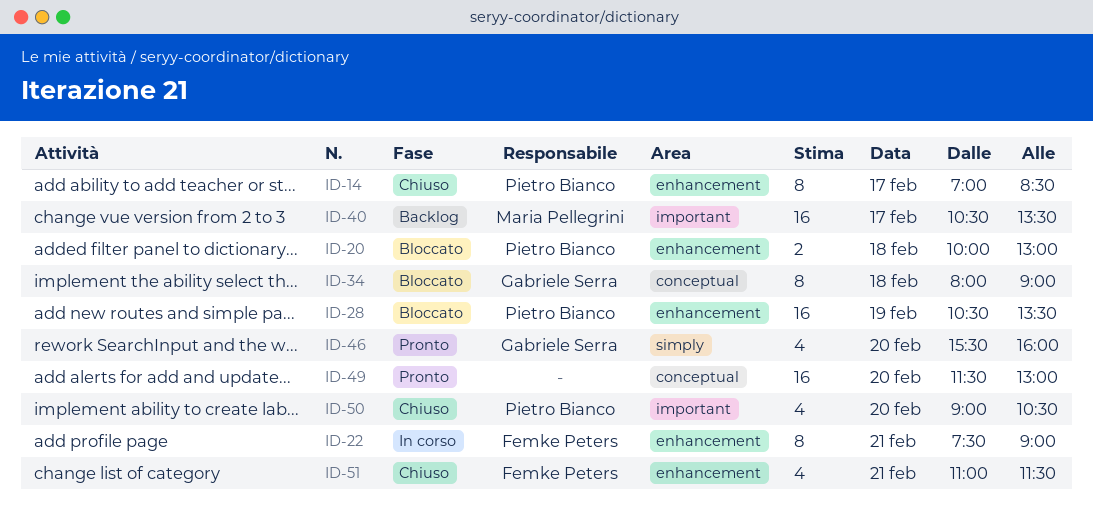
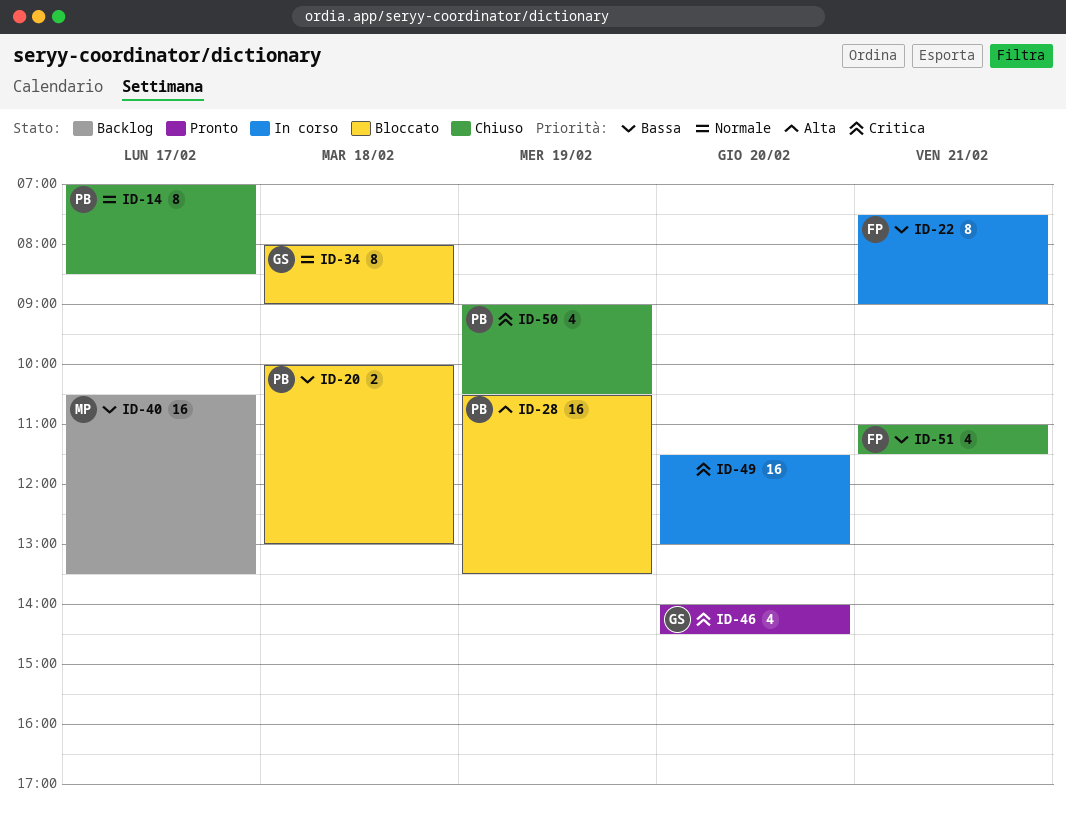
ID-46, begins: 15:30 -> 14:00
ID-46, ends: 16:00 -> 14:30
ID-49, status: Pronto -> In corso
ID-50, day: Feb 20 -> Feb 19

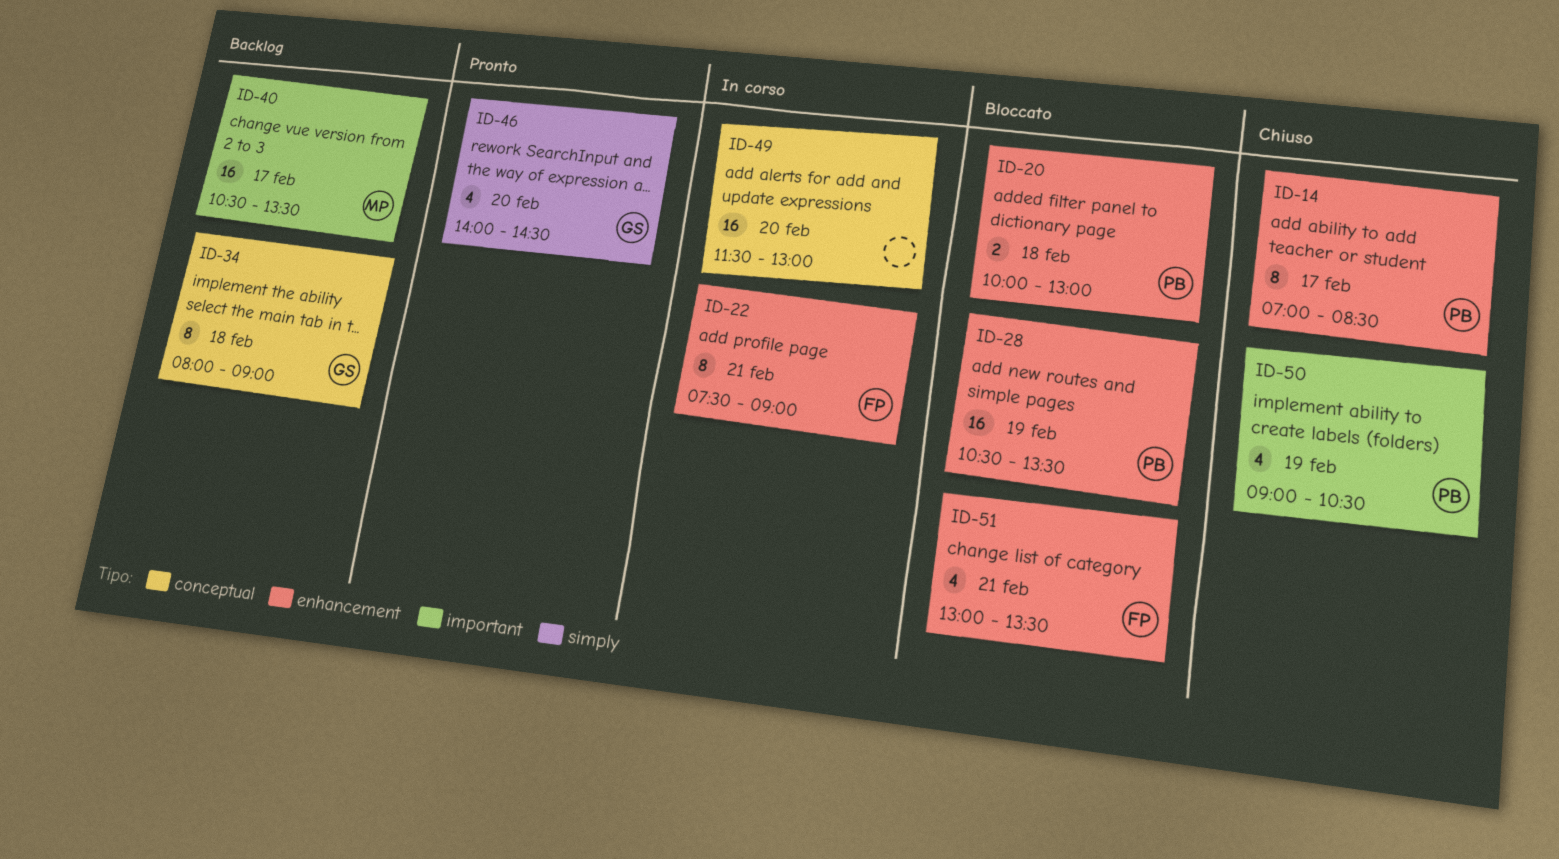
ID-34, status: Bloccato -> Backlog
ID-51, status: Chiuso -> Bloccato
ID-51, begins: 11:00 -> 13:00
ID-51, ends: 11:30 -> 13:30

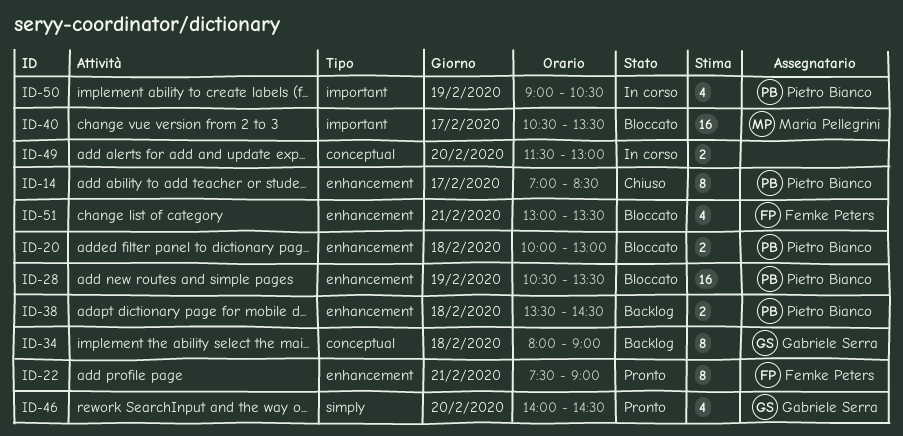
ID-22, status: In corso -> Pronto
ID-38: none -> present
ID-40, status: Backlog -> Bloccato
ID-49, estimate: 16 -> 2
ID-50, status: Chiuso -> In corso

